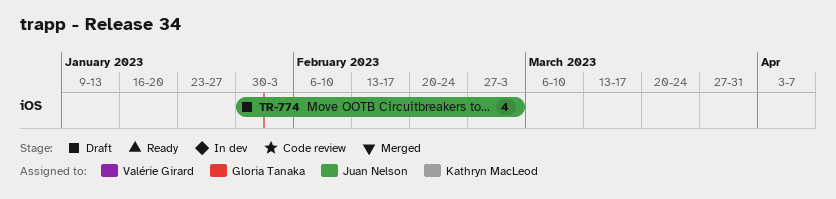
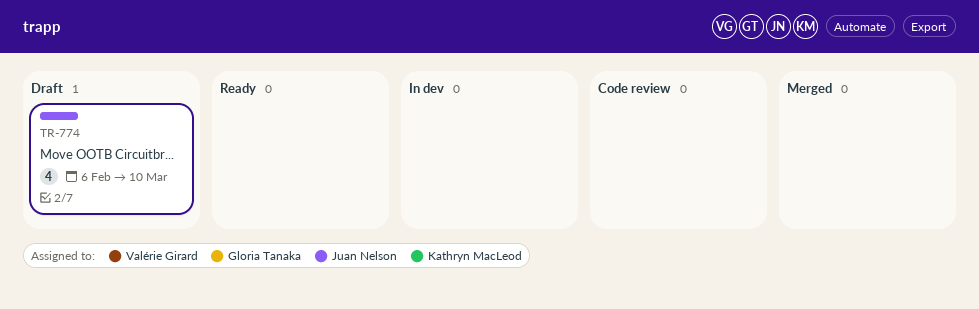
TR-774, start: Jan 30 -> Feb 6
TR-774, due: Mar 3 -> Mar 10

